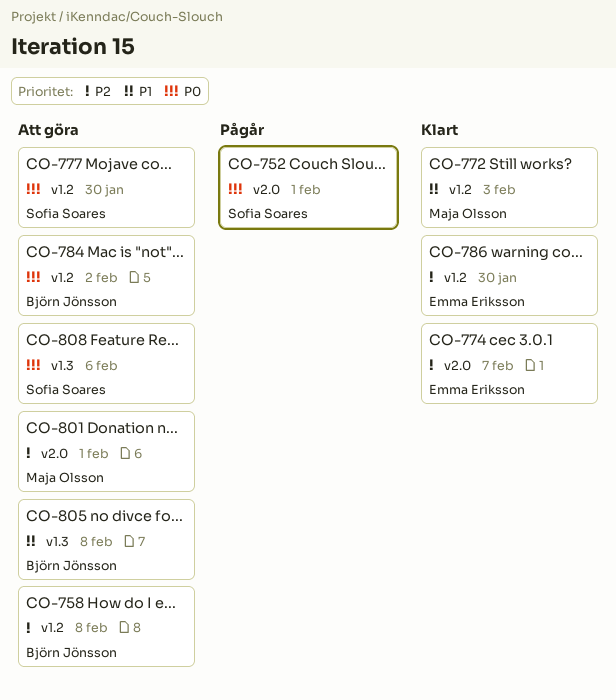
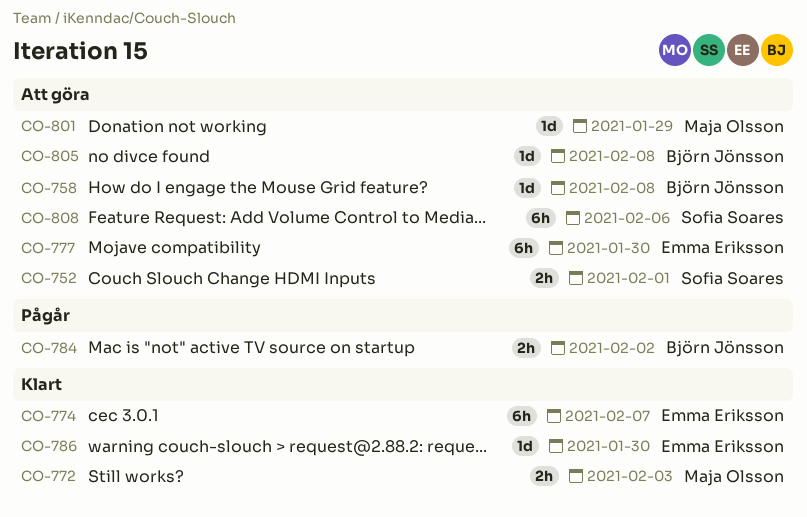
CO-752, status: Pågår -> Att göra
CO-777, owner: Sofia Soares -> Emma Eriksson
CO-784, status: Att göra -> Pågår
CO-801, due: Feb 1 -> Jan 29

